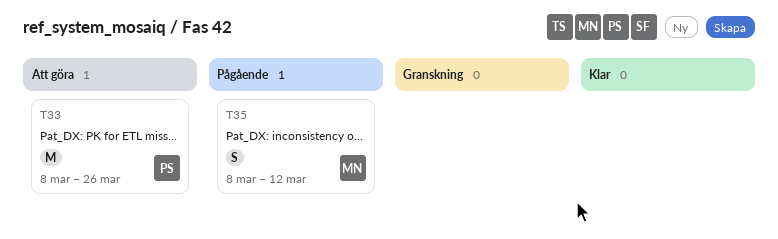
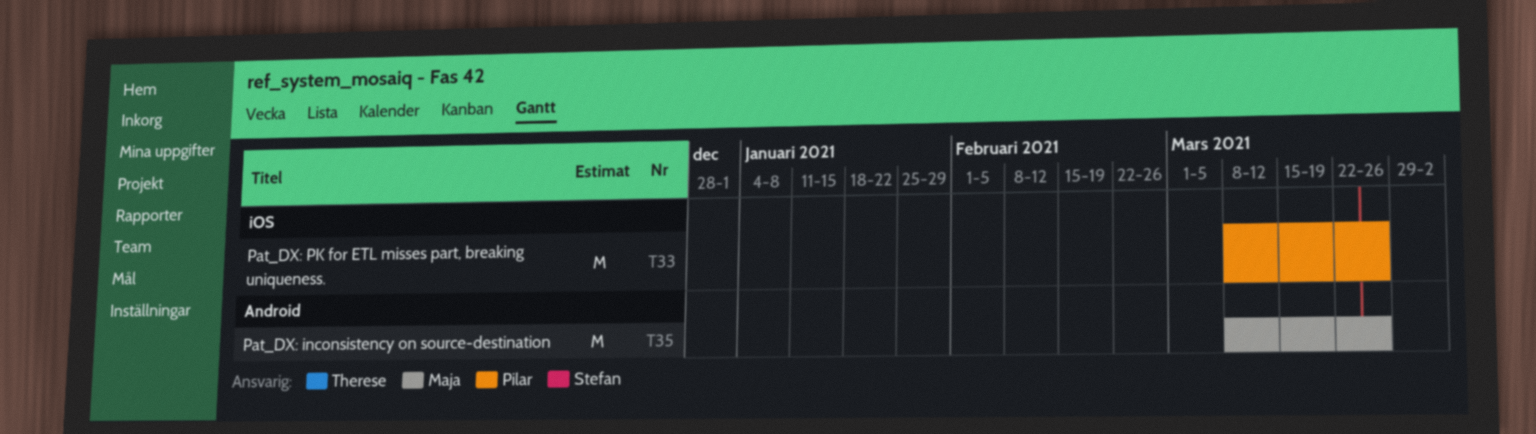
T35, estimate: S -> M
T35, due: Mar 12 -> Mar 26

